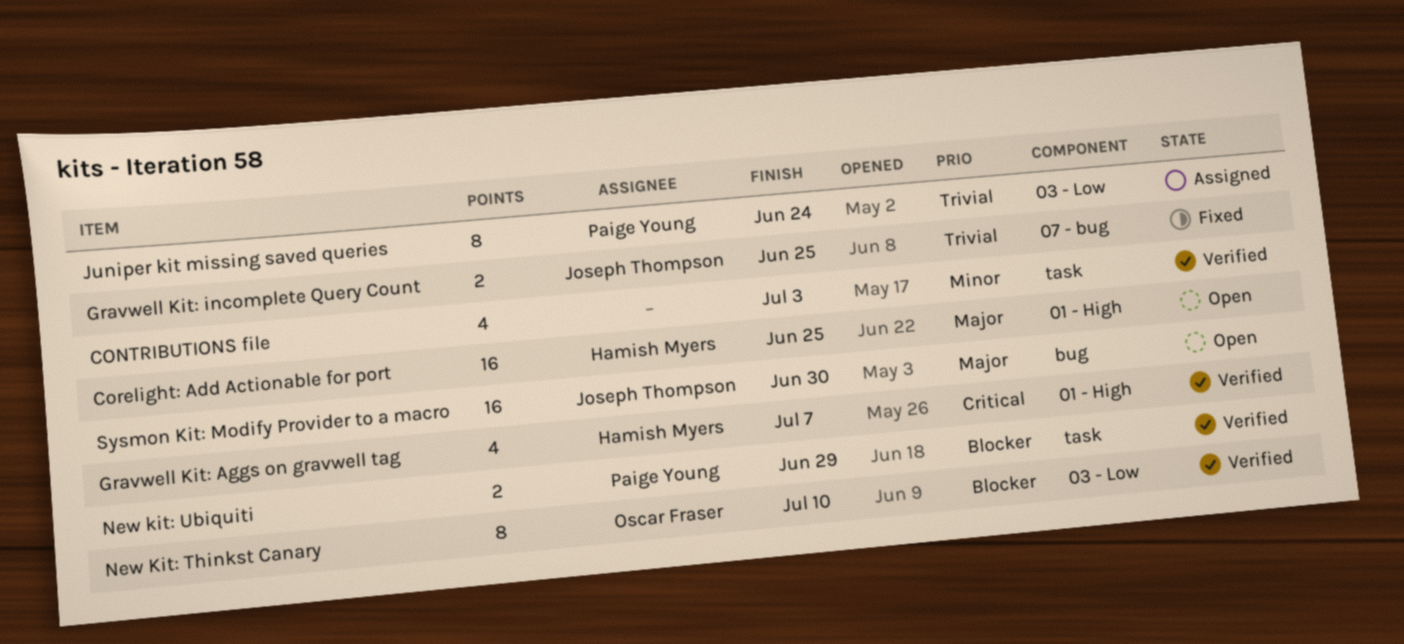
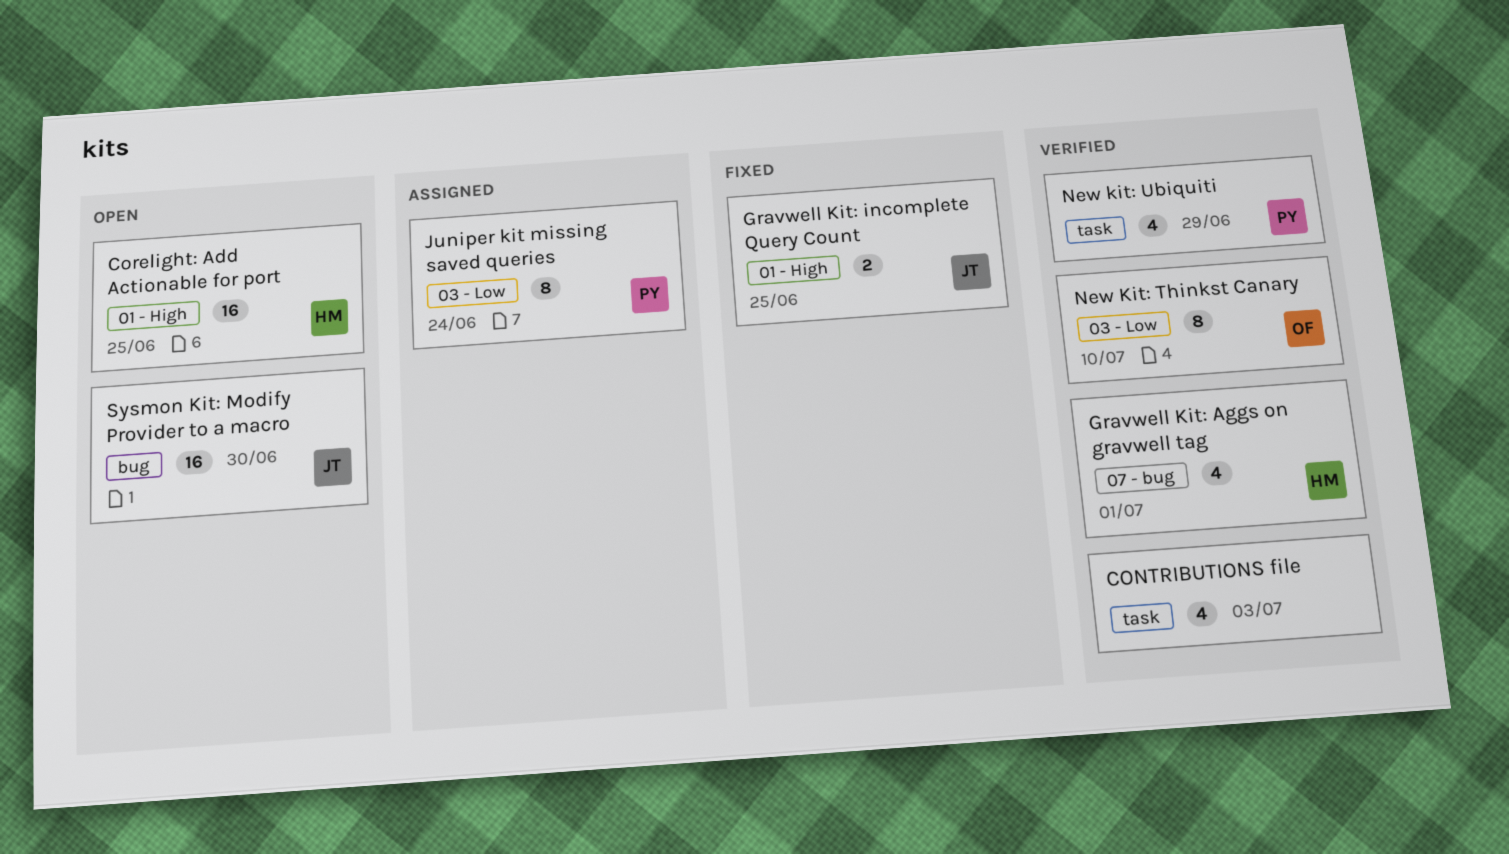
Gravwell Kit: Aggs on gravwell tag, label: 01 - High -> 07 - bug
Gravwell Kit: Aggs on gravwell tag, due: Jul 7 -> Jul 1
Gravwell Kit: incomplete Query Count, label: 07 - bug -> 01 - High
New kit: Ubiquiti, estimate: 2 -> 4

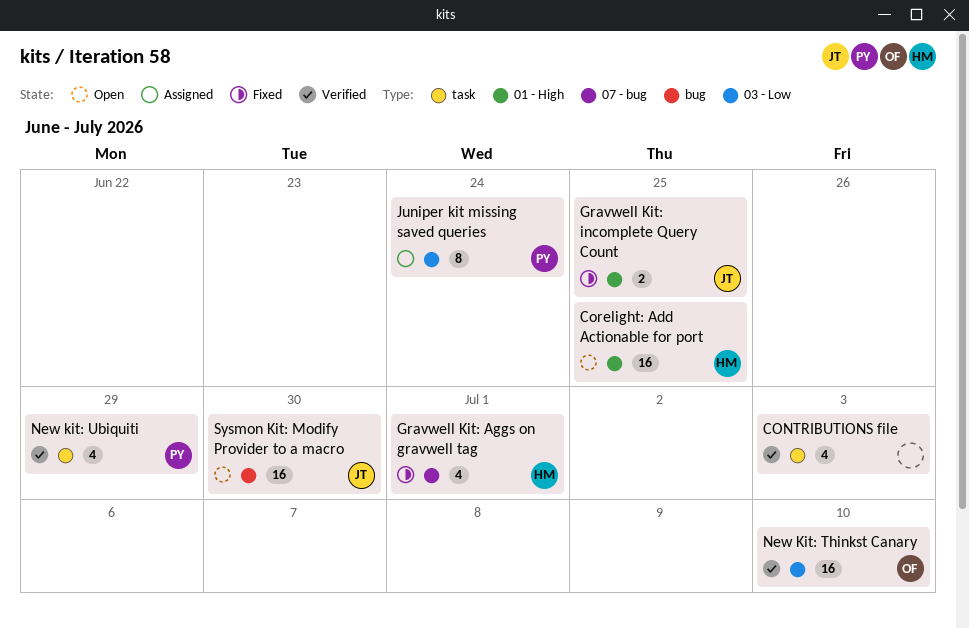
Gravwell Kit: Aggs on gravwell tag, status: Verified -> Fixed
New Kit: Thinkst Canary, estimate: 8 -> 16

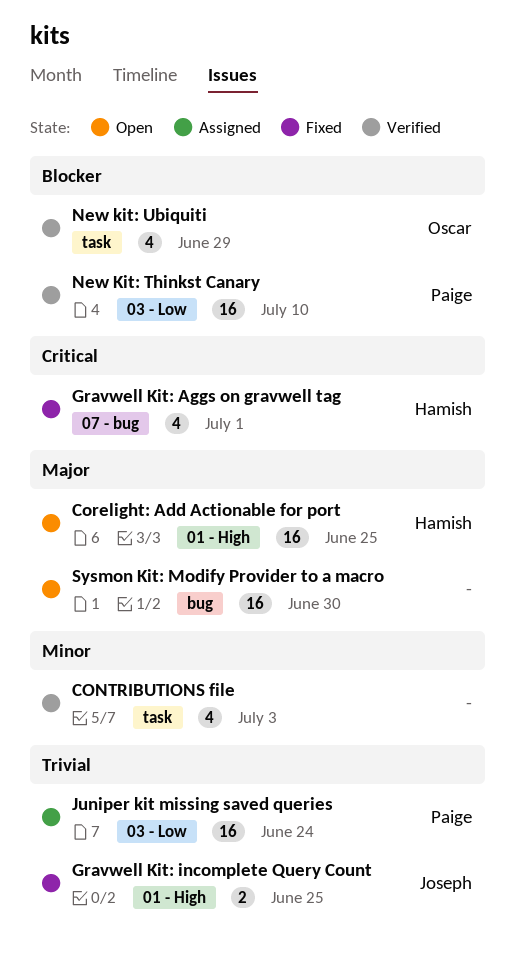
Juniper kit missing saved queries, estimate: 8 -> 16
New Kit: Thinkst Canary, owner: Oscar -> Paige
New kit: Ubiquiti, owner: Paige -> Oscar
Sysmon Kit: Modify Provider to a macro, owner: Joseph -> none

